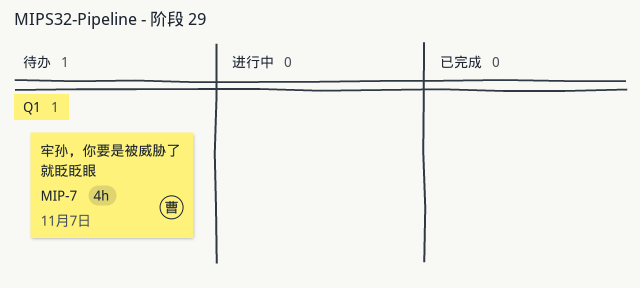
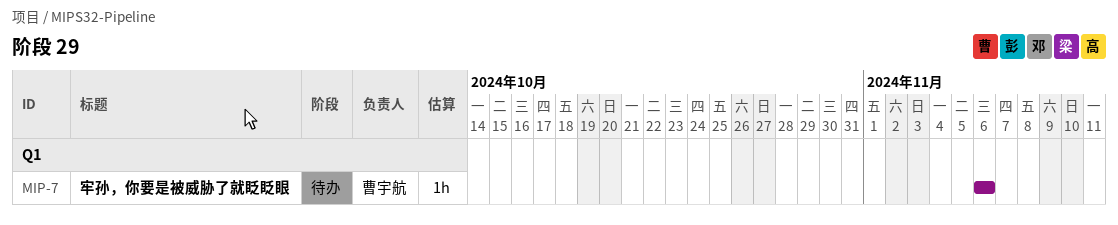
MIP-7, estimate: 4h -> 1h
MIP-7, due: Nov 7 -> Nov 6

